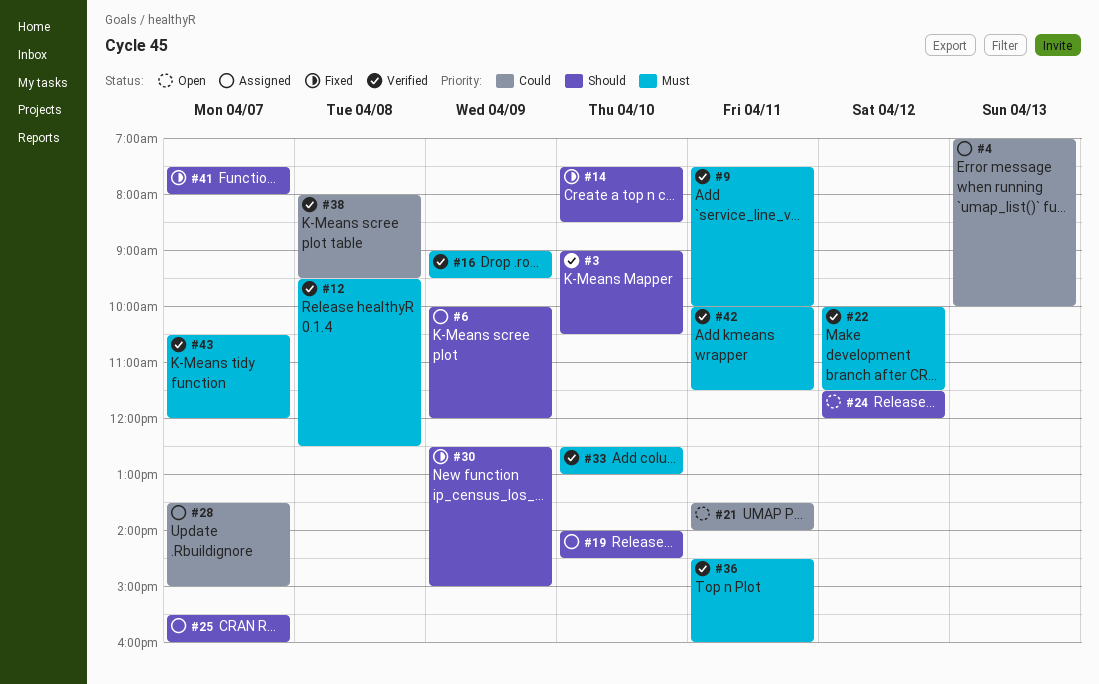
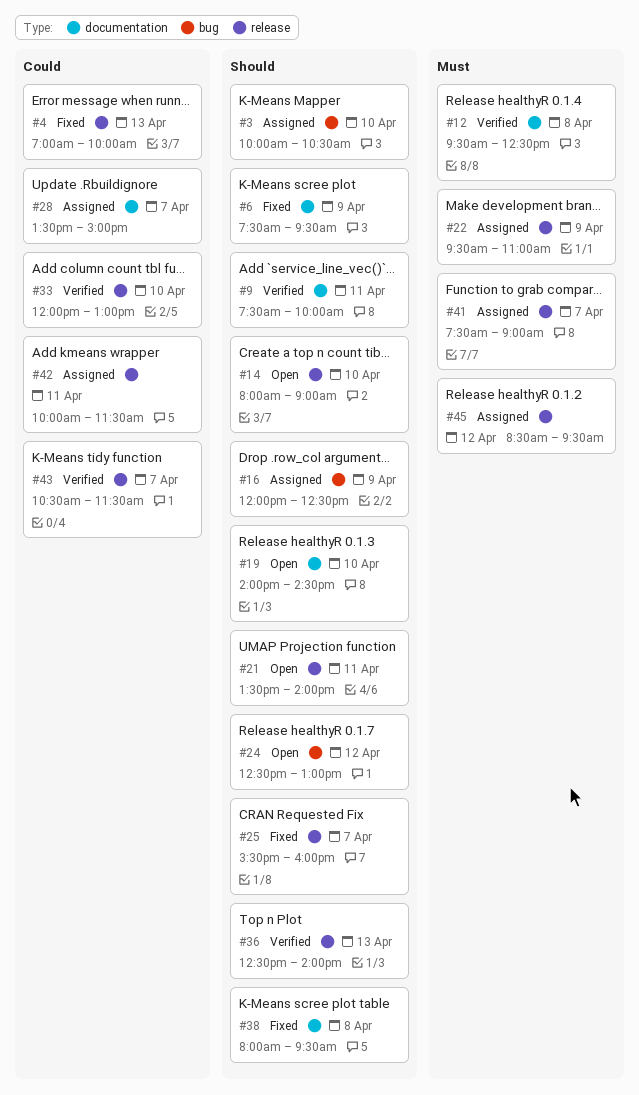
#3, status: Verified -> Assigned
#3, begins: 09:00 -> 10:00
#4, status: Assigned -> Fixed
#6, status: Assigned -> Fixed
#6, begins: 10:00 -> 07:30
#6, ends: 12:00 -> 09:30
#9, priority: Must -> Should
#14, status: Fixed -> Open
#14, begins: 07:30 -> 08:00
#14, ends: 08:30 -> 09:00
#16, status: Verified -> Assigned
#16, priority: Must -> Should
#16, begins: 09:00 -> 12:00
#16, ends: 09:30 -> 12:30
#19, status: Assigned -> Open
#21, priority: Could -> Should
#22, status: Verified -> Assigned
#22, day: Apr 12 -> Apr 9
#22, begins: 10:00 -> 09:30
#22, ends: 11:30 -> 11:00
#24, begins: 11:30 -> 12:30
#24, ends: 12:00 -> 13:00
#25, status: Assigned -> Fixed
#30: present -> none
#33, priority: Must -> Could
#33, begins: 12:30 -> 12:00
#36, priority: Must -> Should
#36, day: Apr 11 -> Apr 13
#36, begins: 14:30 -> 12:30
#36, ends: 16:00 -> 14:00
#38, status: Verified -> Fixed
#38, priority: Could -> Should
#41, status: Fixed -> Assigned
#41, priority: Should -> Must
#41, ends: 08:00 -> 09:00
#42, status: Verified -> Assigned
#42, priority: Must -> Could
#43, priority: Must -> Could
#43, ends: 12:00 -> 11:30
#45: none -> present

